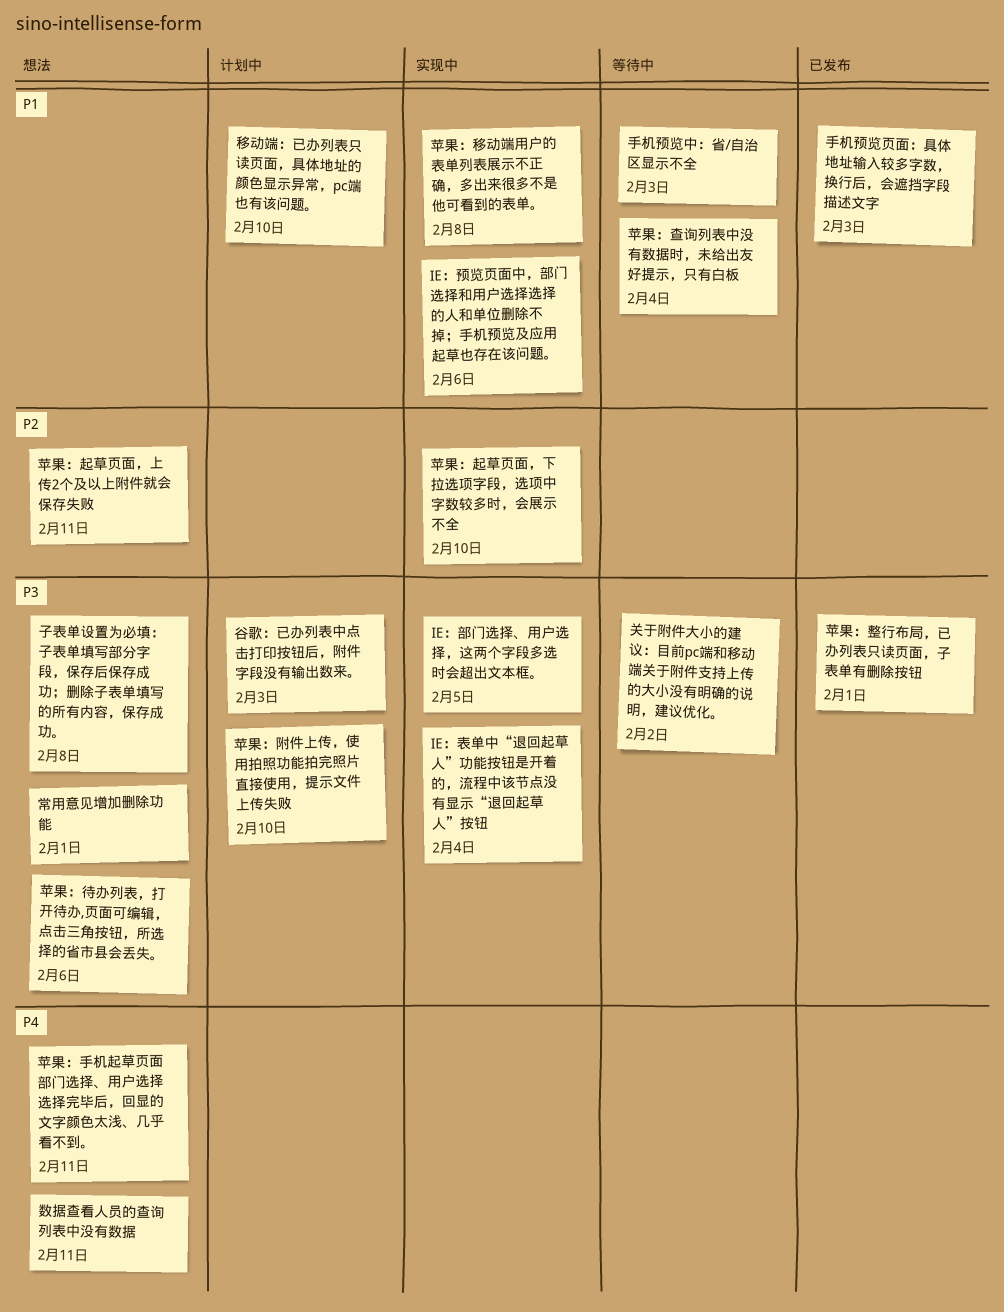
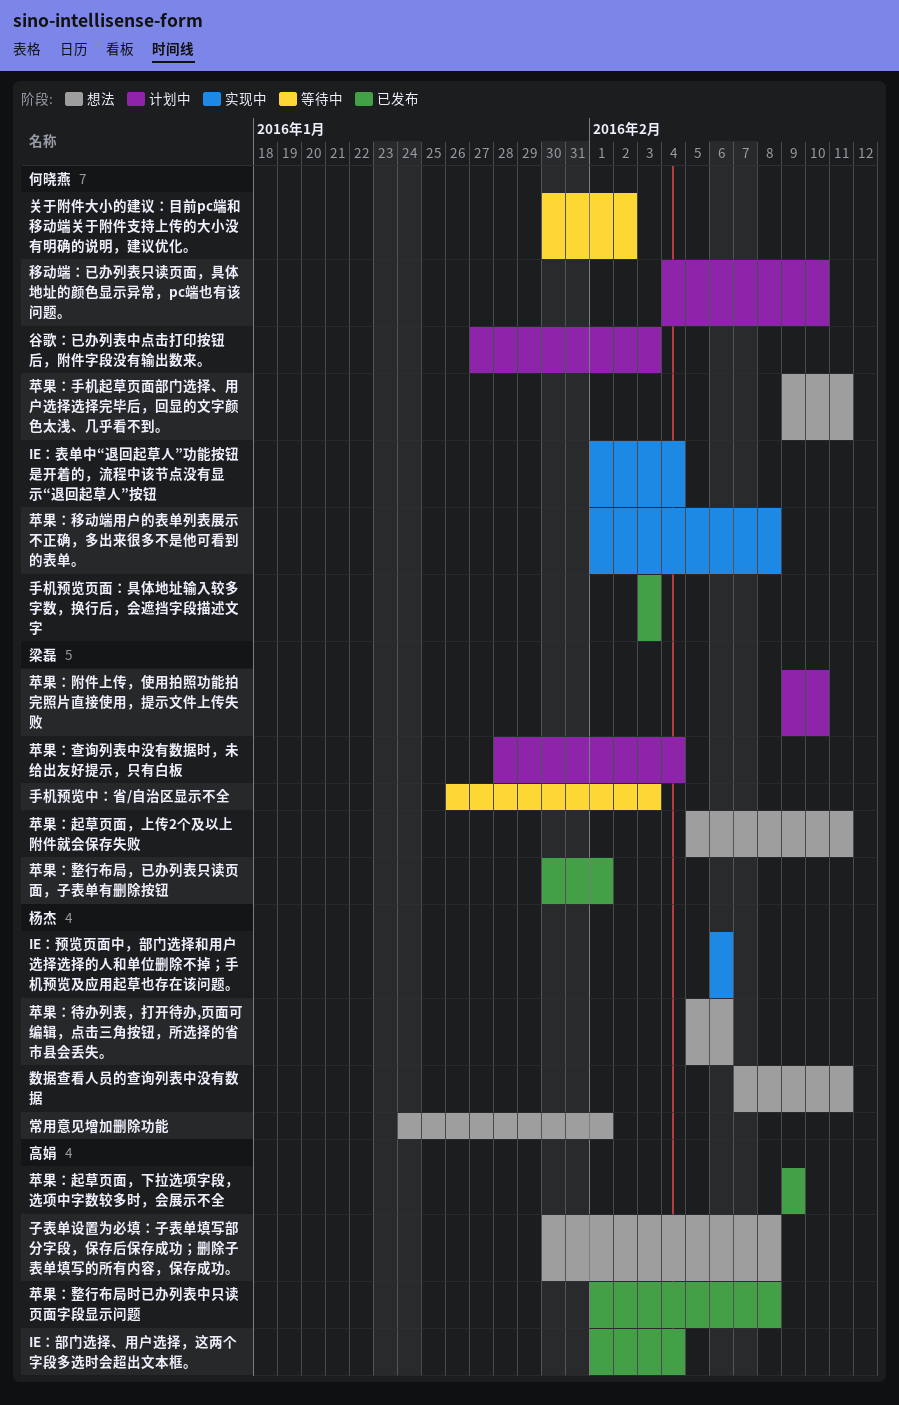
IE：部门选择、用户选择，这两个字段多选时会超出文本框。, status: 实现中 -> 已发布
IE：部门选择、用户选择，这两个字段多选时会超出文本框。, due: Feb 5 -> Feb 4
苹果：整行布局时已办列表中只读页面字段显示问题: none -> present
苹果：查询列表中没有数据时，未给出友好提示，只有白板, status: 等待中 -> 计划中
苹果：起草页面，下拉选项字段，选项中字数较多时，会展示不全, status: 实现中 -> 已发布
苹果：起草页面，下拉选项字段，选项中字数较多时，会展示不全, due: Feb 10 -> Feb 9

